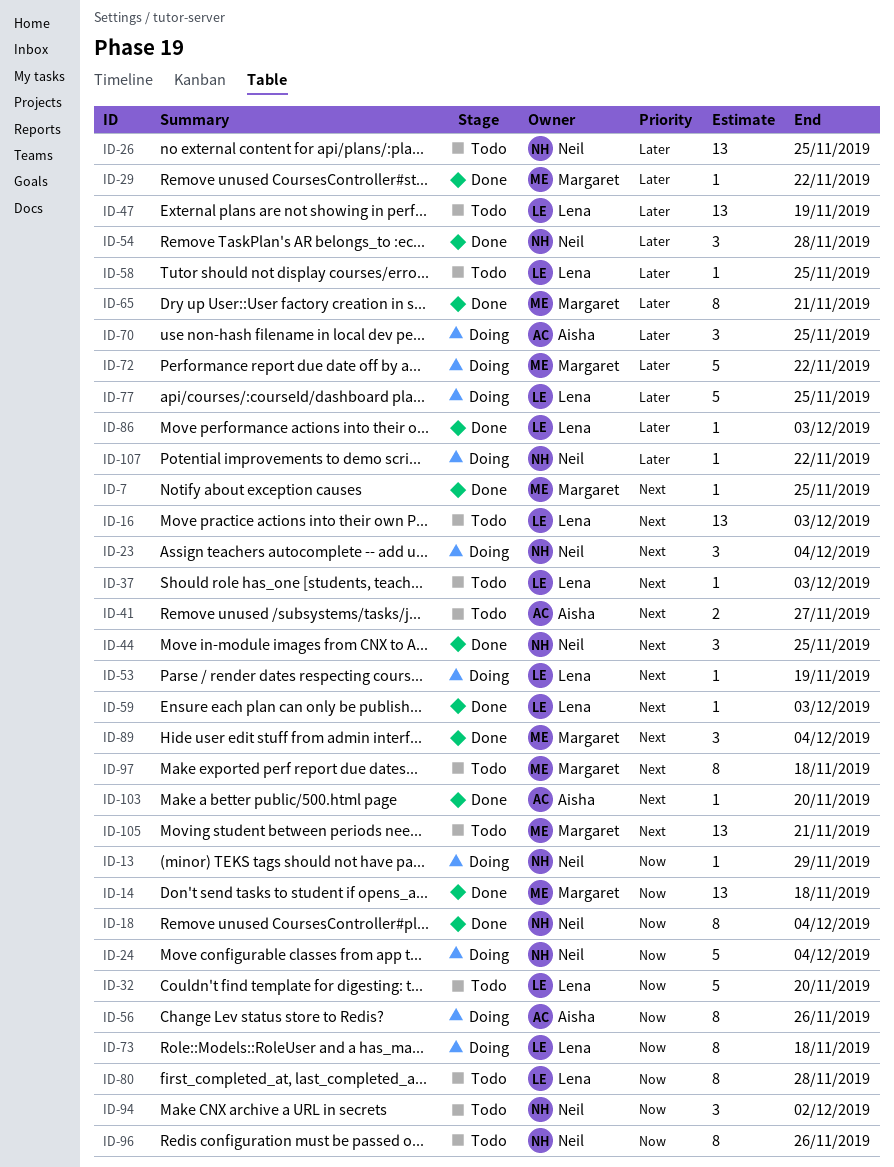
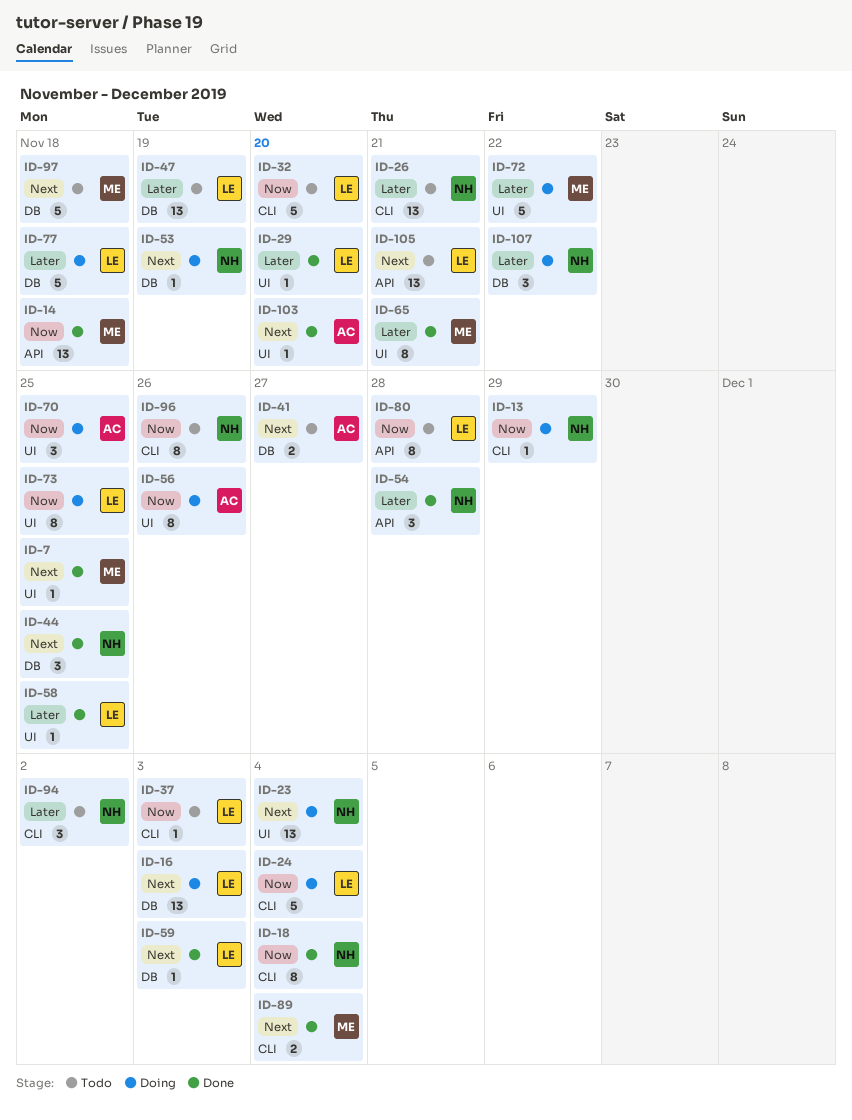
ID-16, status: Todo -> Doing
ID-23, estimate: 3 -> 13
ID-24, owner: Neil -> Lena
ID-26, due: Nov 25 -> Nov 21
ID-29, owner: Margaret -> Lena
ID-29, due: Nov 22 -> Nov 20
ID-37, priority: Next -> Now
ID-53, owner: Lena -> Neil
ID-58, status: Todo -> Done
ID-70, priority: Later -> Now
ID-73, due: Nov 18 -> Nov 25
ID-77, due: Nov 25 -> Nov 18
ID-86: present -> none
ID-89, estimate: 3 -> 2
ID-94, priority: Now -> Later
ID-97, estimate: 8 -> 5
ID-105, owner: Margaret -> Lena
ID-107, estimate: 1 -> 3

